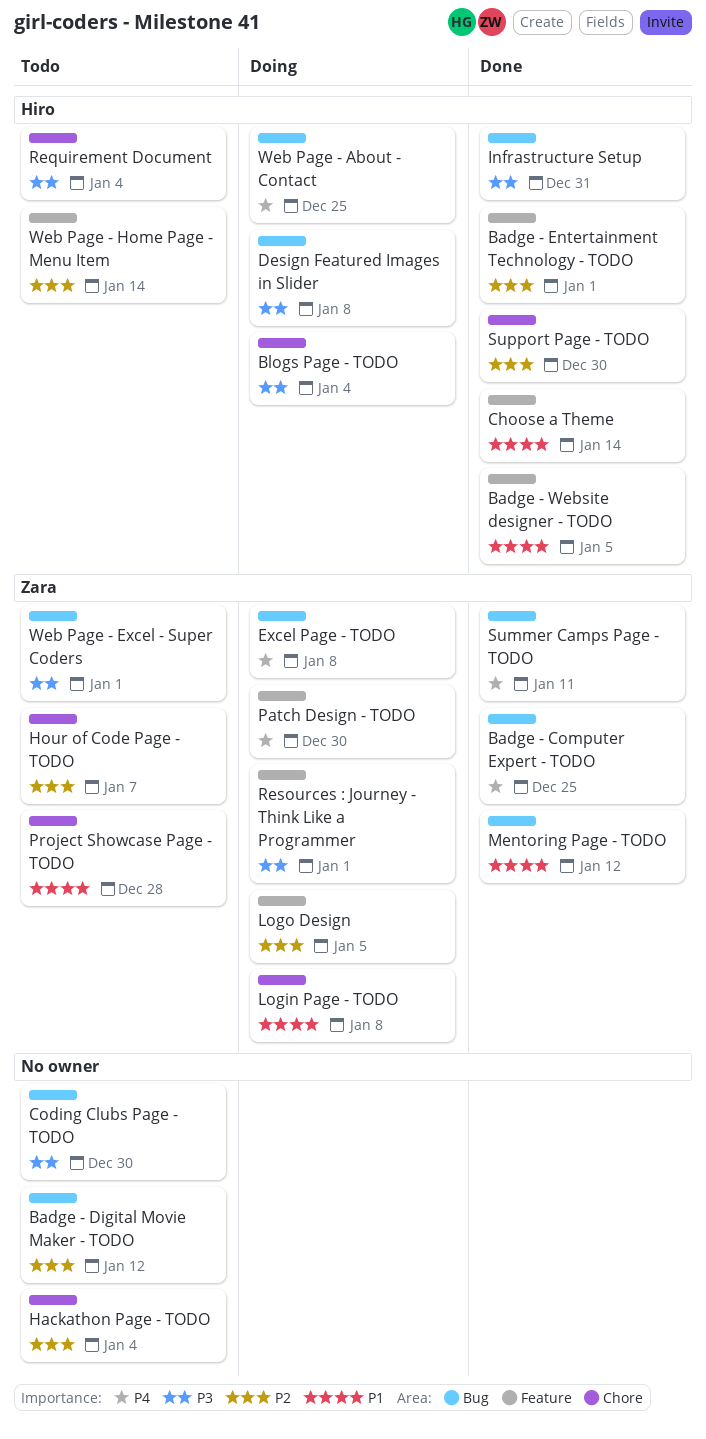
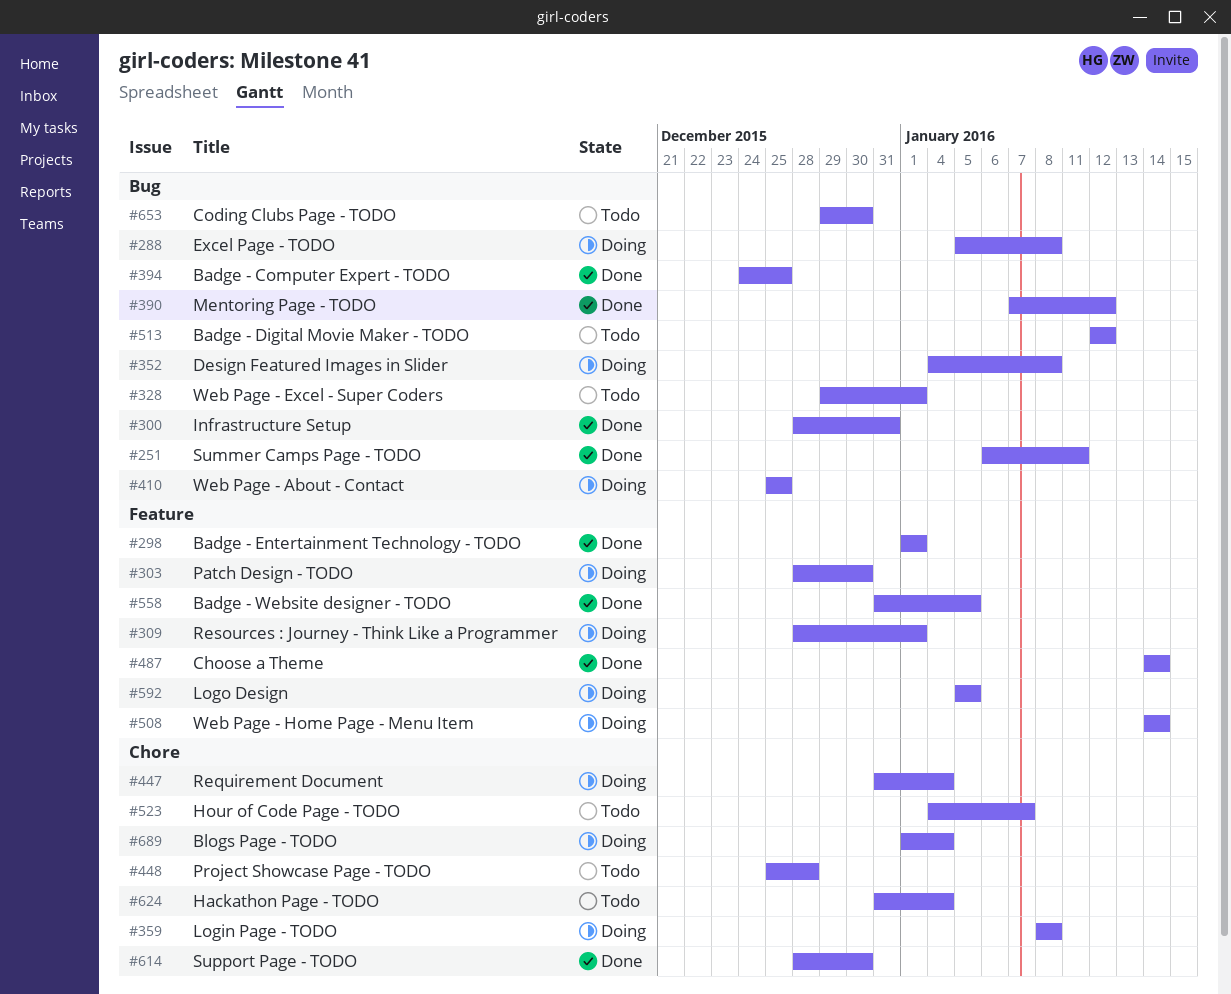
Requirement Document, status: Todo -> Doing
Web Page - Home Page - Menu Item, status: Todo -> Doing

